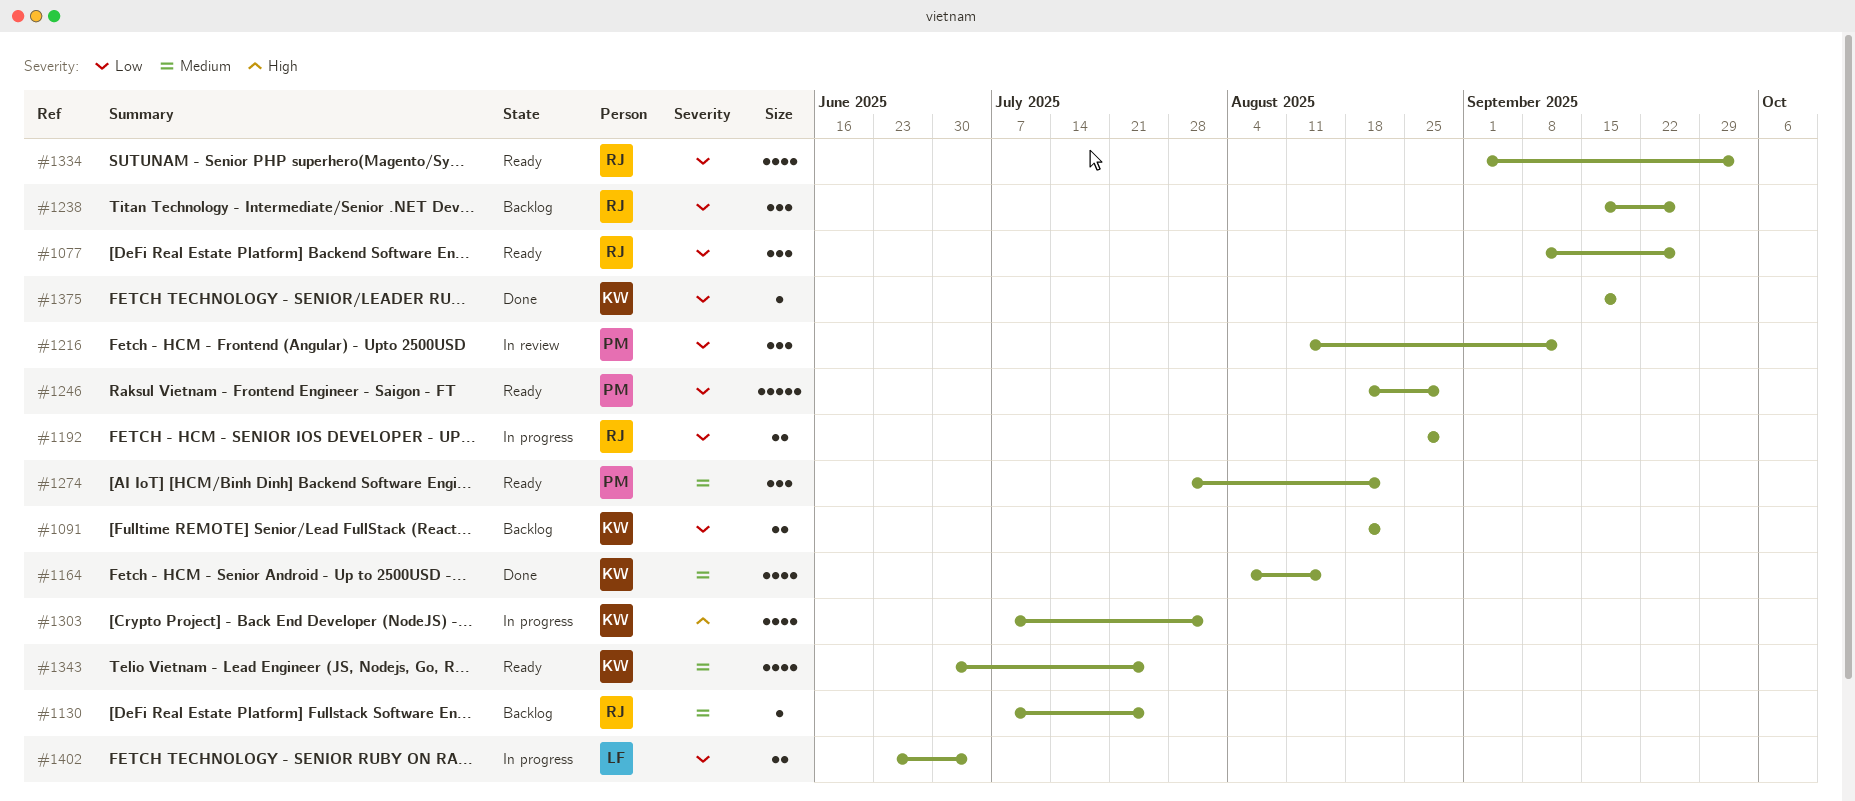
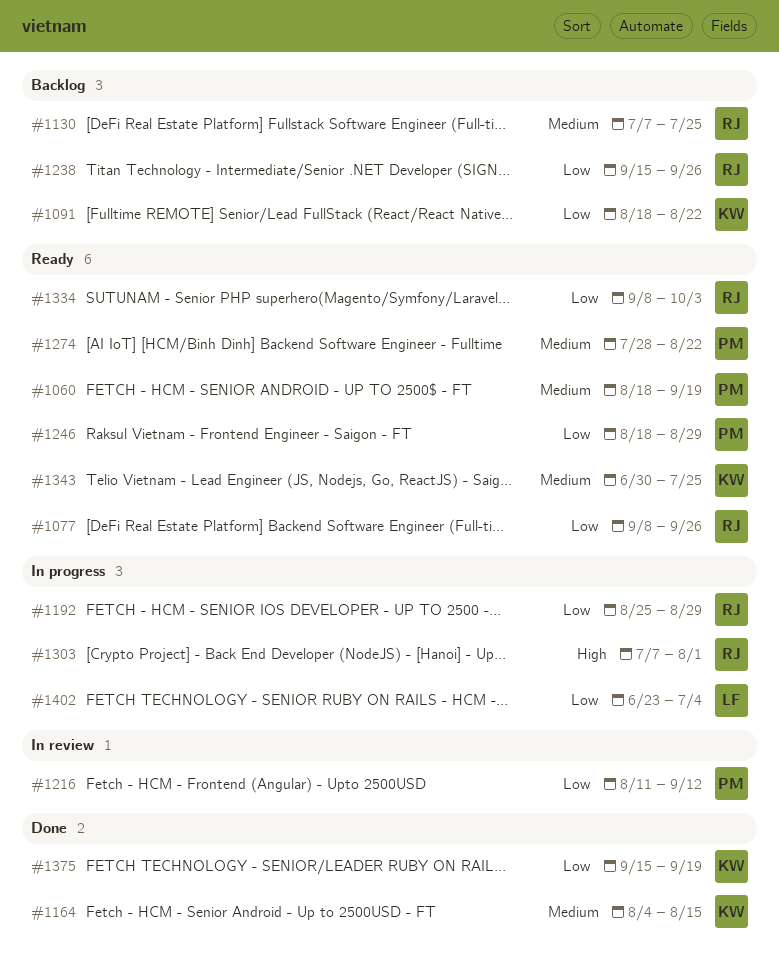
#1060: none -> present
#1303, owner: KW -> RJ
#1334, start: Sep 1 -> Sep 8

